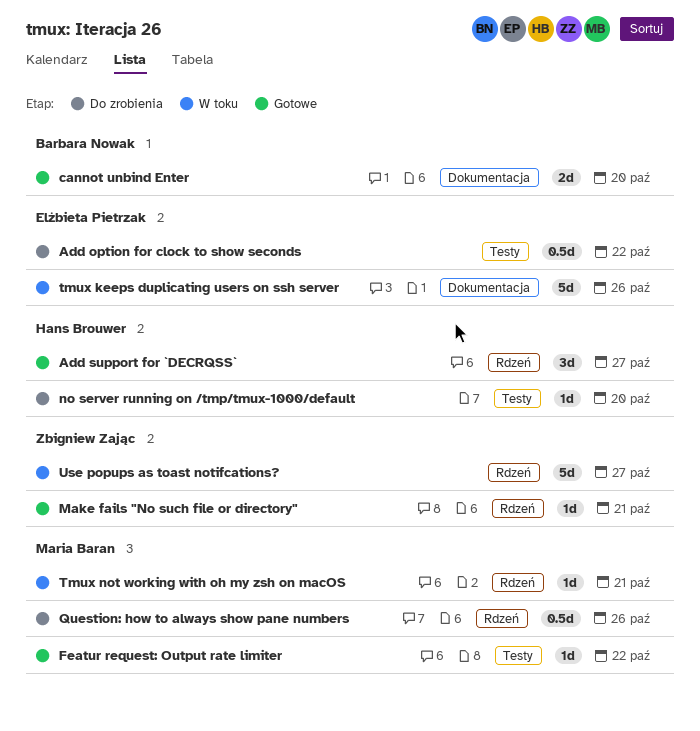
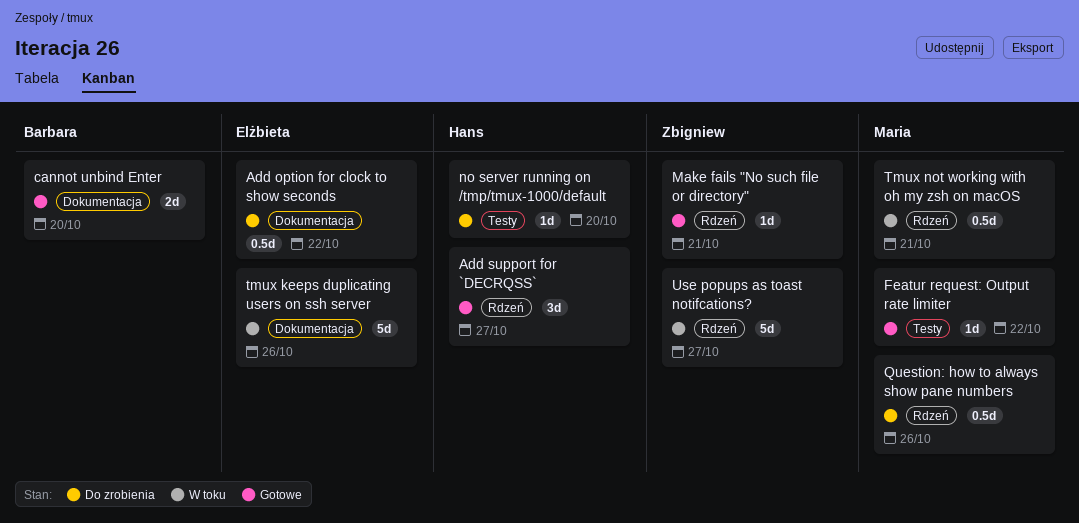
Add option for clock to show seconds, label: Testy -> Dokumentacja
Tmux not working with oh my zsh on macOS, estimate: 1d -> 0.5d

